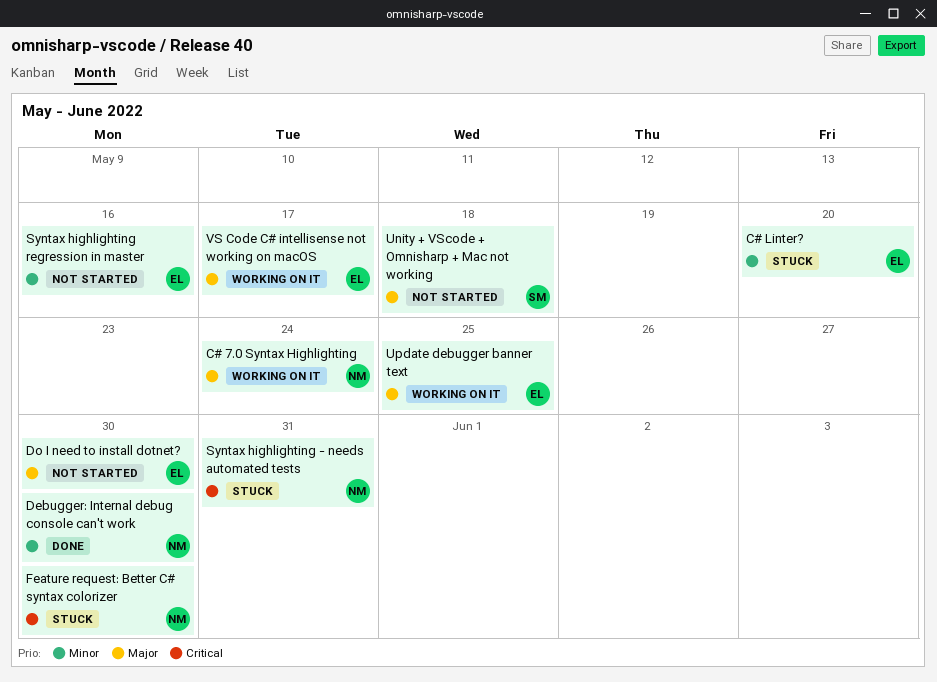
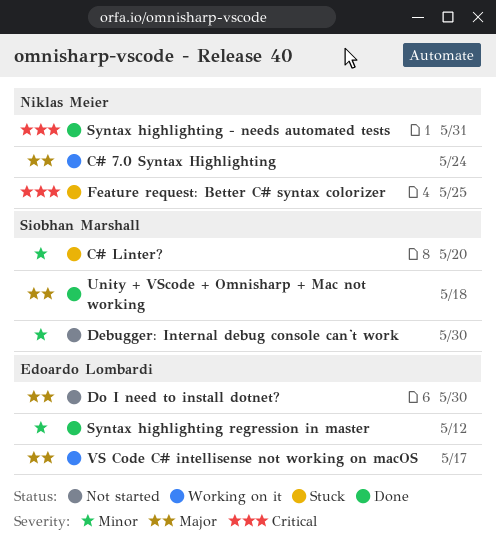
C# Linter?, owner: Edoardo Lombardi -> Siobhan Marshall
Debugger: Internal debug console can't work, status: Done -> Not started
Debugger: Internal debug console can't work, owner: Niklas Meier -> Siobhan Marshall
Feature request: Better C# syntax colorizer, due: May 30 -> May 25
Syntax highlighting - needs automated tests, status: Stuck -> Done
Syntax highlighting regression in master, status: Not started -> Done
Syntax highlighting regression in master, due: May 16 -> May 12
Unity + VScode + Omnisharp + Mac not working, status: Not started -> Done
Update debugger banner text: present -> none

